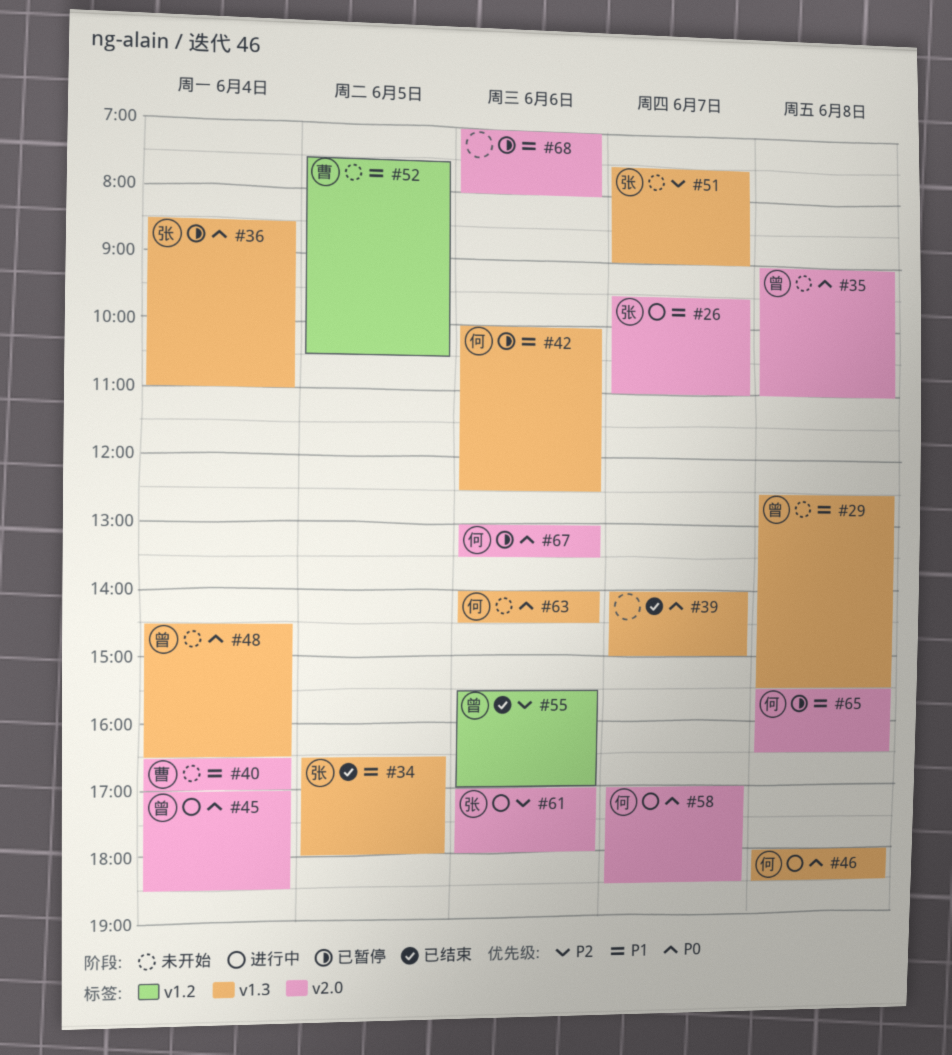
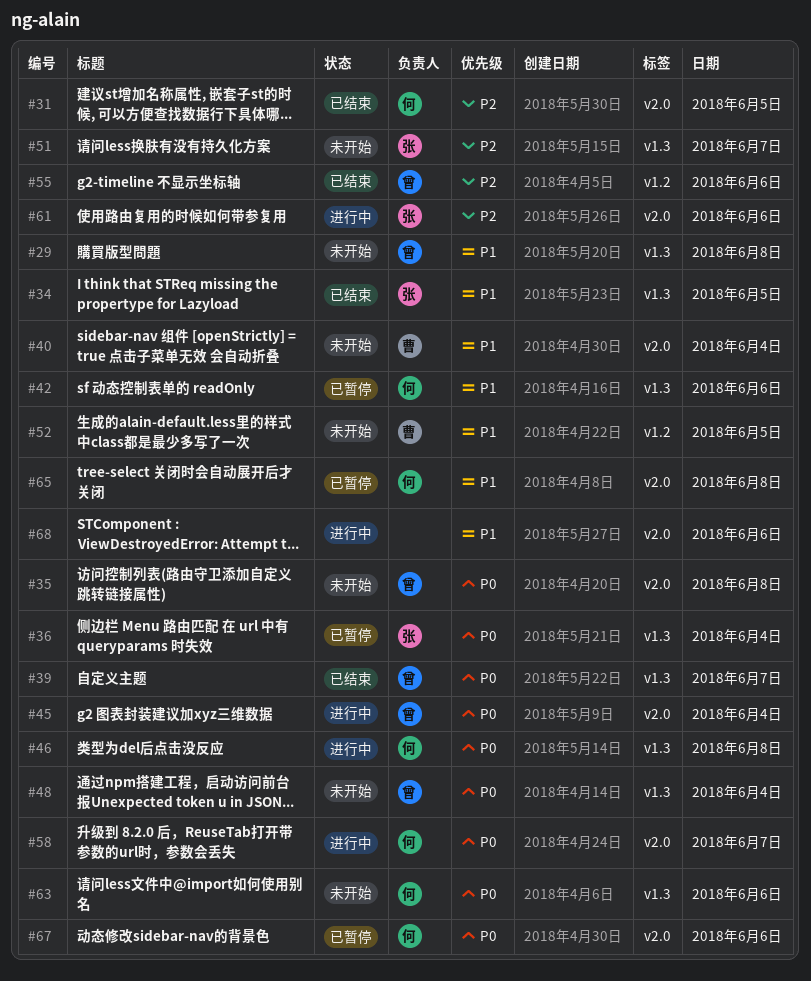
#26: present -> none
#31: none -> present
#39, owner: none -> 曾
#68, status: 已暂停 -> 进行中

